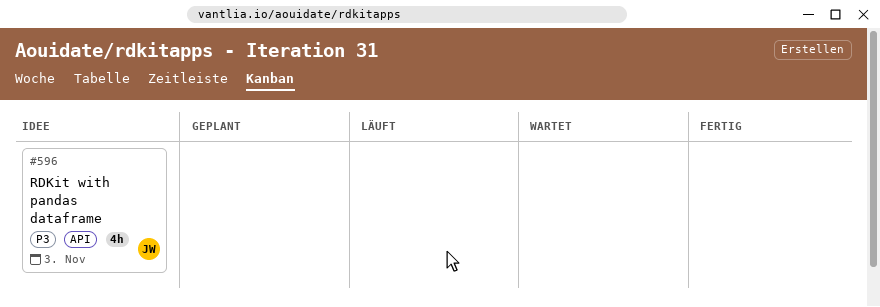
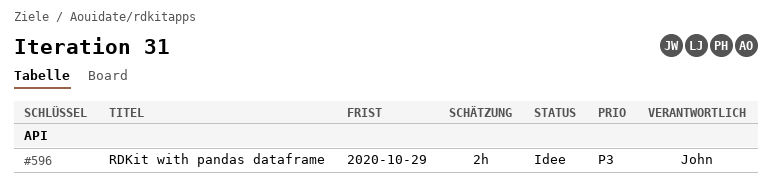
#596, estimate: 4h -> 2h
#596, due: Nov 3 -> Oct 29

